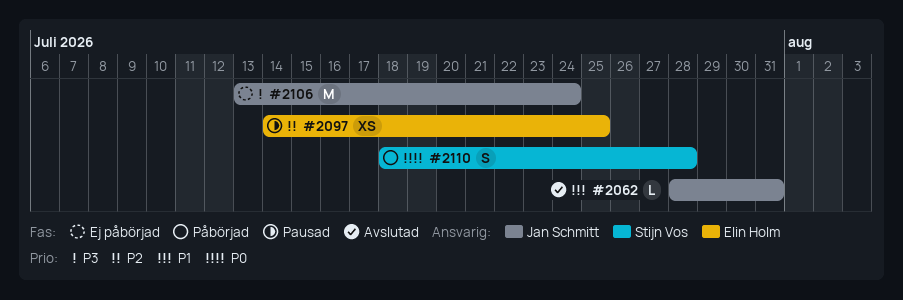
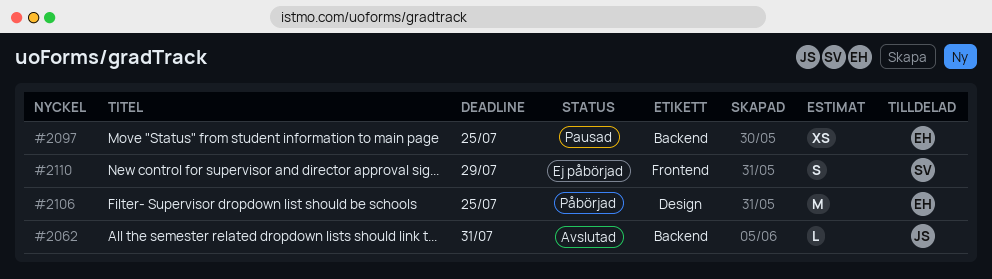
#2106, status: Ej påbörjad -> Påbörjad
#2106, owner: Jan Schmitt -> Elin Holm
#2106, due: Jul 24 -> Jul 25
#2110, status: Påbörjad -> Ej påbörjad
#2110, due: Jul 28 -> Jul 29

